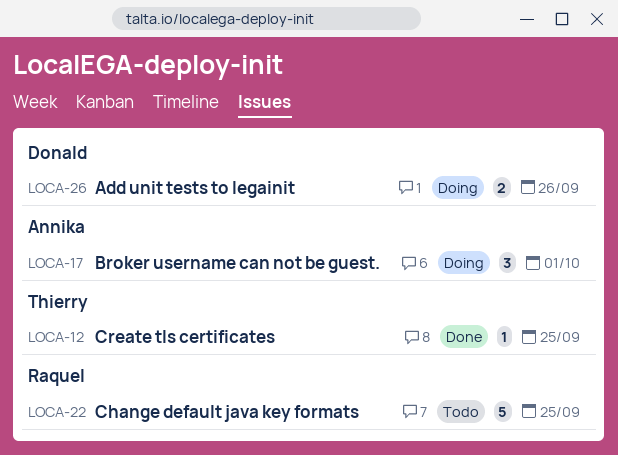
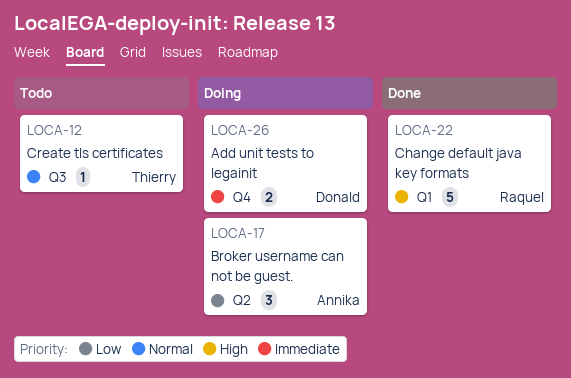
LOCA-12, status: Done -> Todo
LOCA-22, status: Todo -> Done

